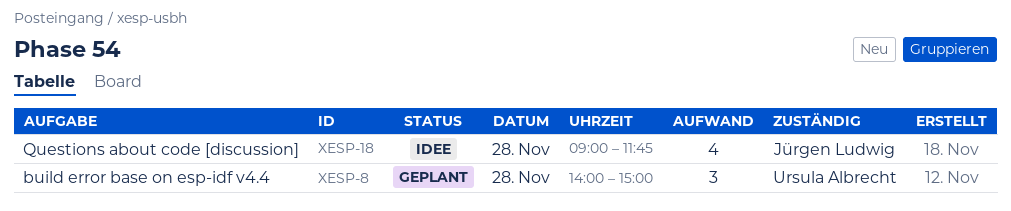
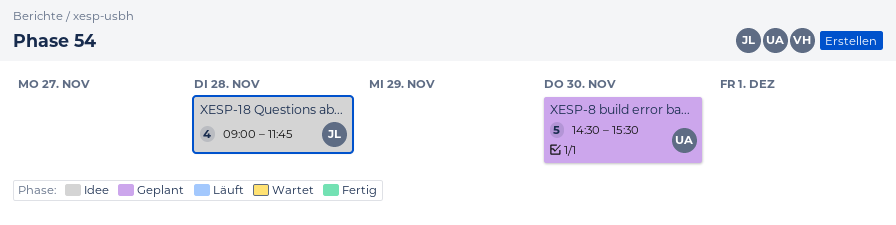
XESP-8, estimate: 3 -> 5
XESP-8, day: Nov 28 -> Nov 30
XESP-8, begins: 14:00 -> 14:30
XESP-8, ends: 15:00 -> 15:30

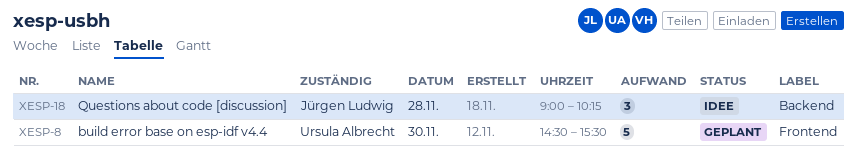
XESP-18, estimate: 4 -> 3
XESP-18, ends: 11:45 -> 10:15

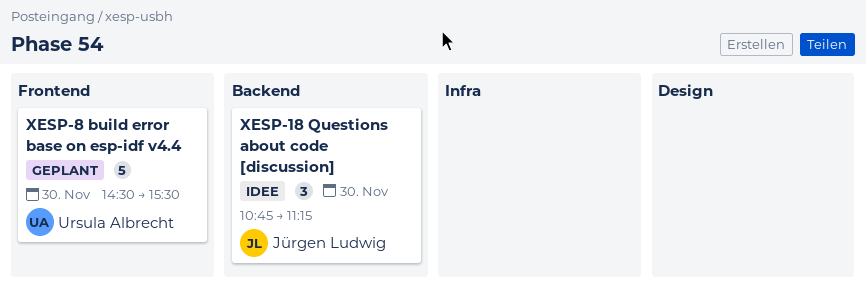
XESP-18, day: Nov 28 -> Nov 30
XESP-18, begins: 09:00 -> 10:45
XESP-18, ends: 10:15 -> 11:15

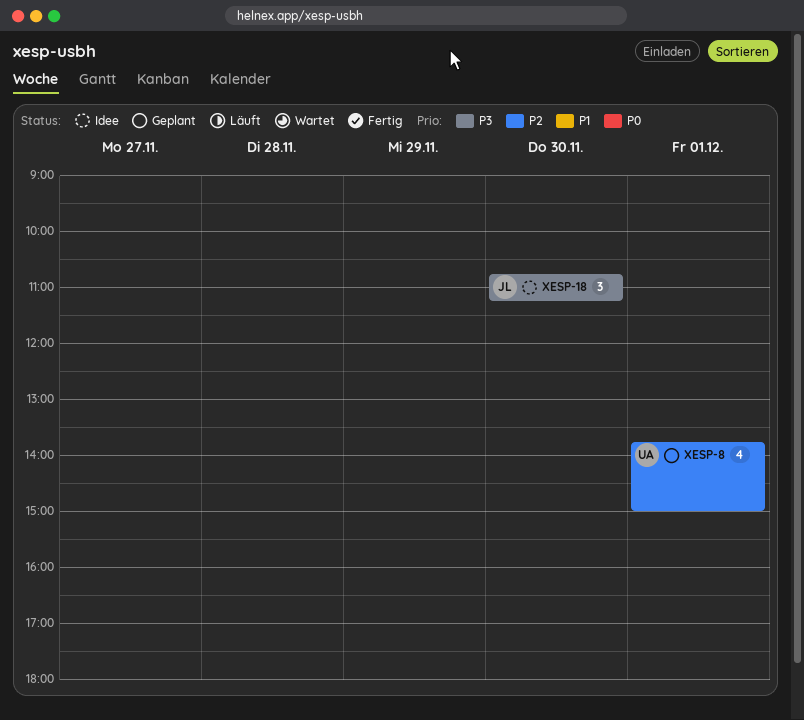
XESP-8, estimate: 5 -> 4
XESP-8, day: Nov 30 -> Dec 1
XESP-8, begins: 14:30 -> 13:45
XESP-8, ends: 15:30 -> 15:00

